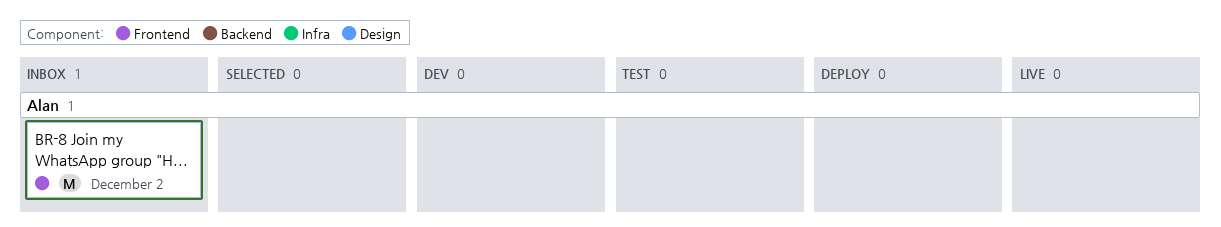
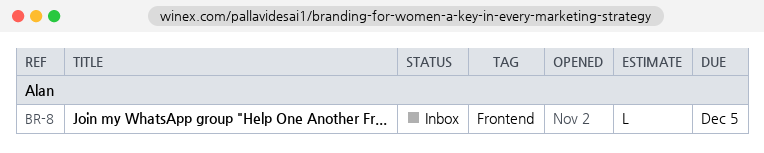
BR-8, estimate: M -> L
BR-8, due: Dec 2 -> Dec 5

